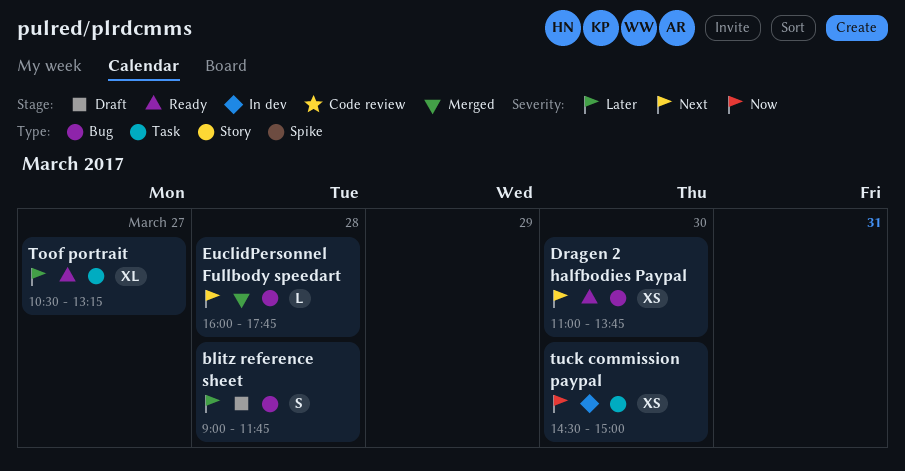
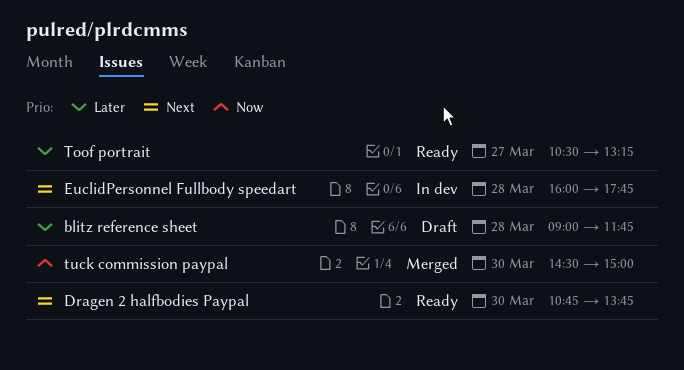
Dragen 2 halfbodies Paypal, begins: 11:00 -> 10:45
EuclidPersonnel Fullbody speedart, status: Merged -> In dev
tuck commission paypal, status: In dev -> Merged

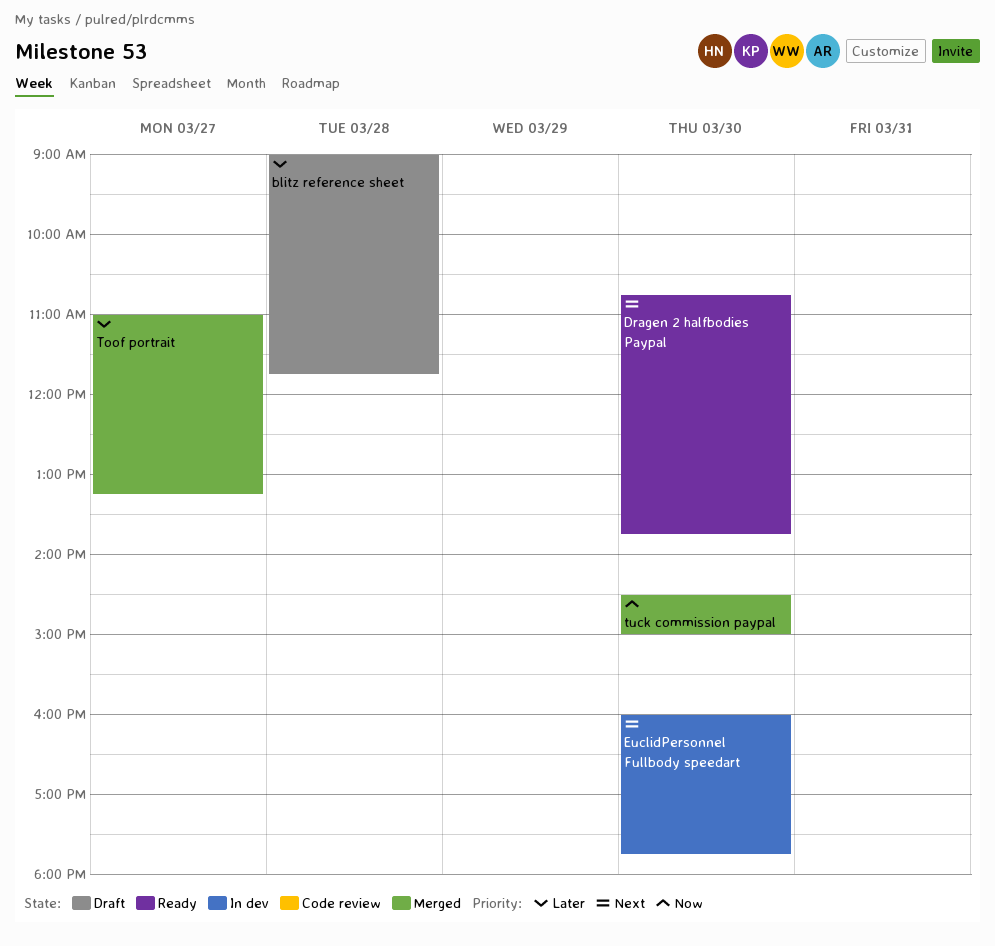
EuclidPersonnel Fullbody speedart, day: Mar 28 -> Mar 30
Toof portrait, status: Ready -> Merged
Toof portrait, begins: 10:30 -> 11:00

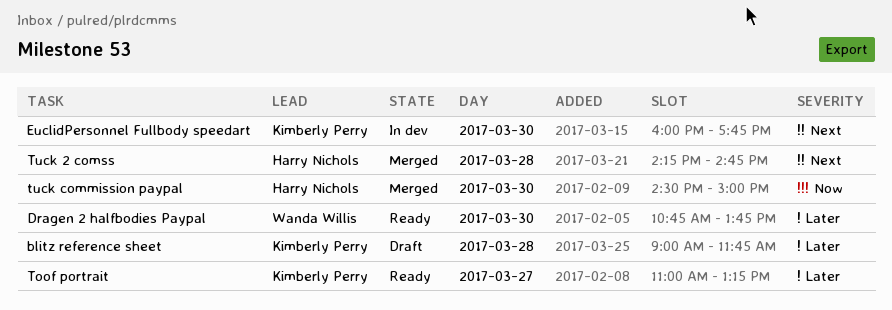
Dragen 2 halfbodies Paypal, priority: Next -> Later
Toof portrait, status: Merged -> Ready
Tuck 2 comss: none -> present

